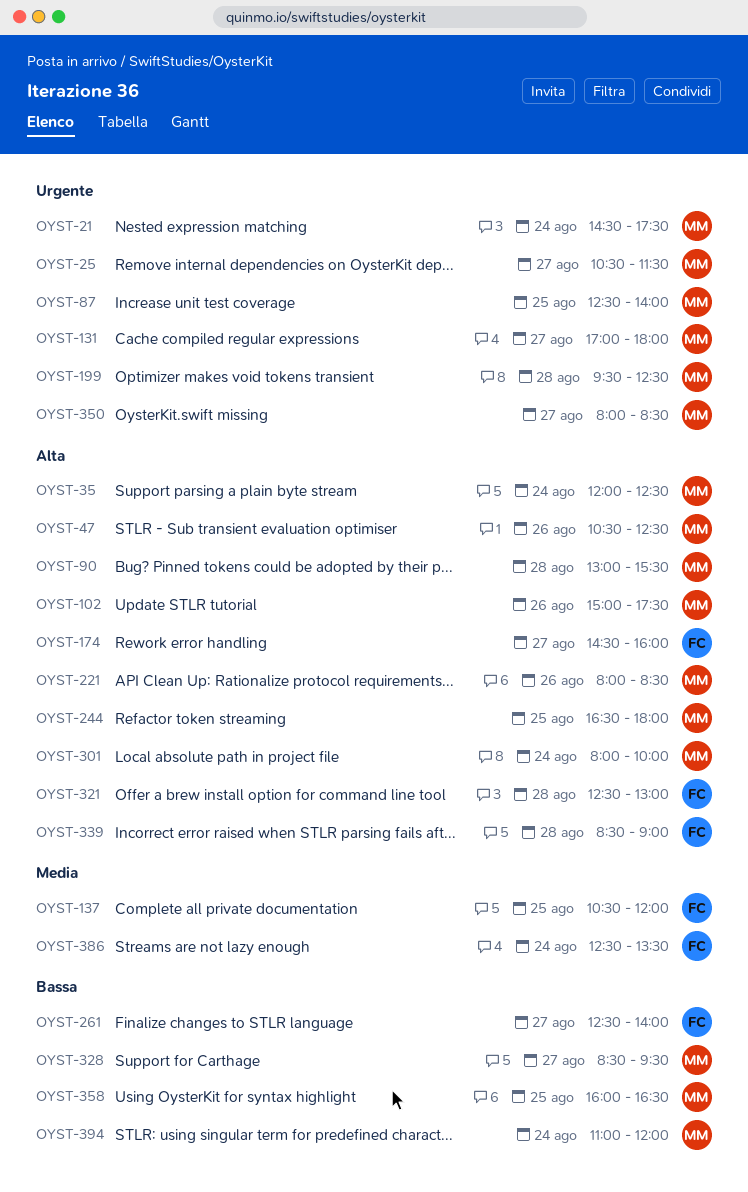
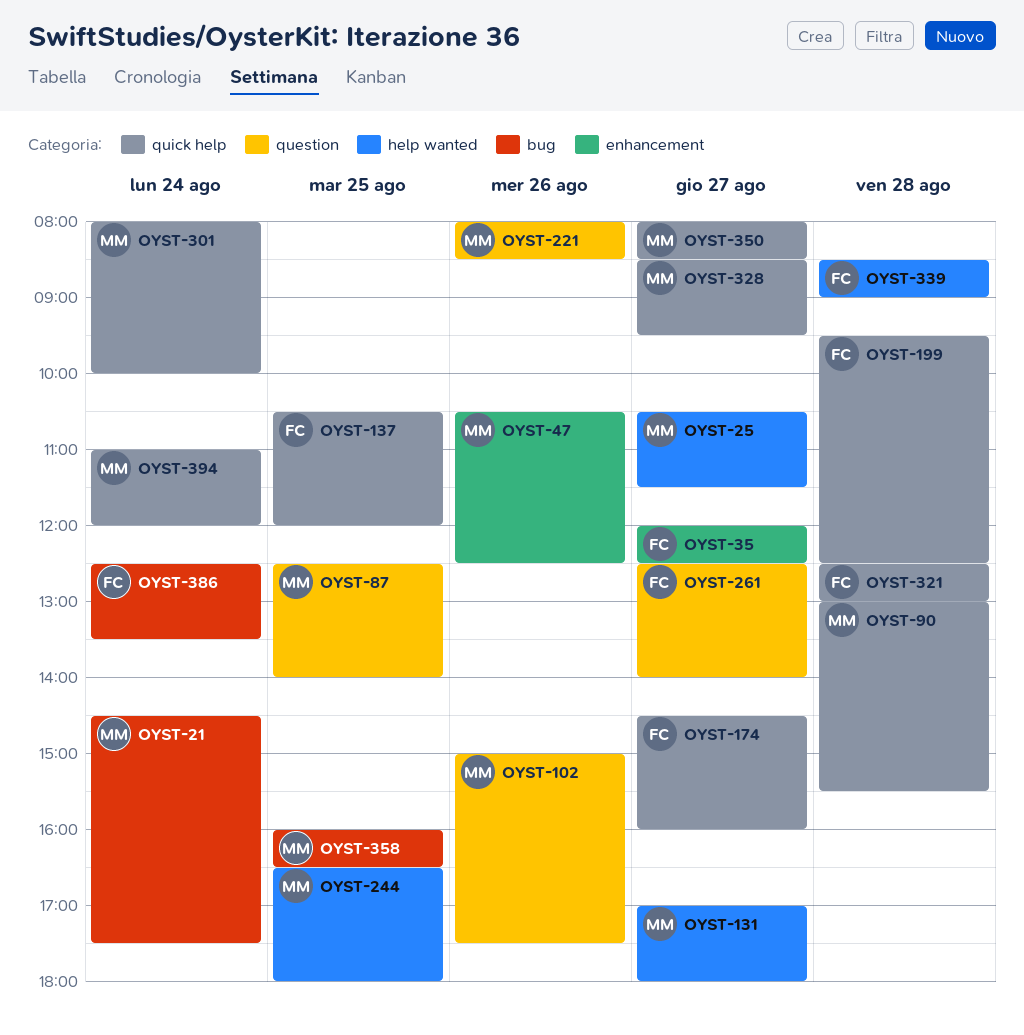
OYST-35, owner: MM -> FC
OYST-35, day: Aug 24 -> Aug 27
OYST-199, owner: MM -> FC

